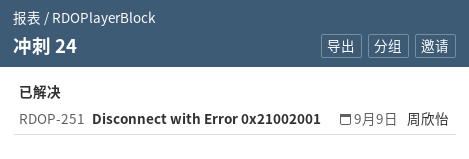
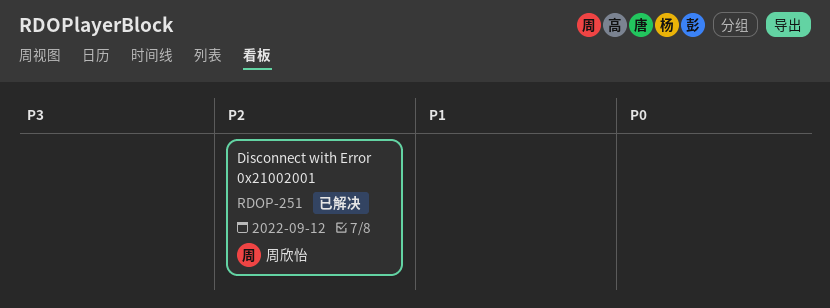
RDOP-251, due: Sep 9 -> Sep 12

